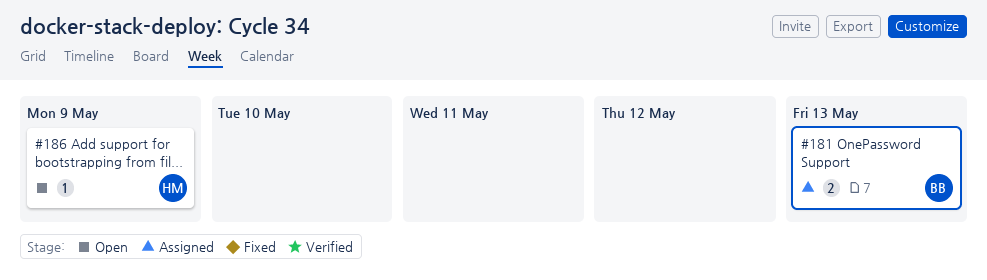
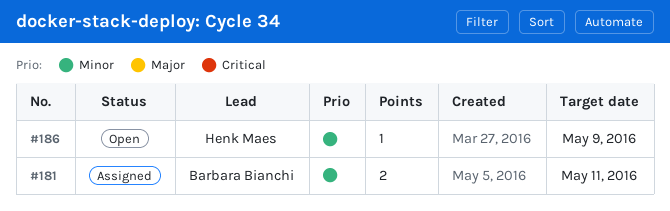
#181, due: May 13 -> May 11

